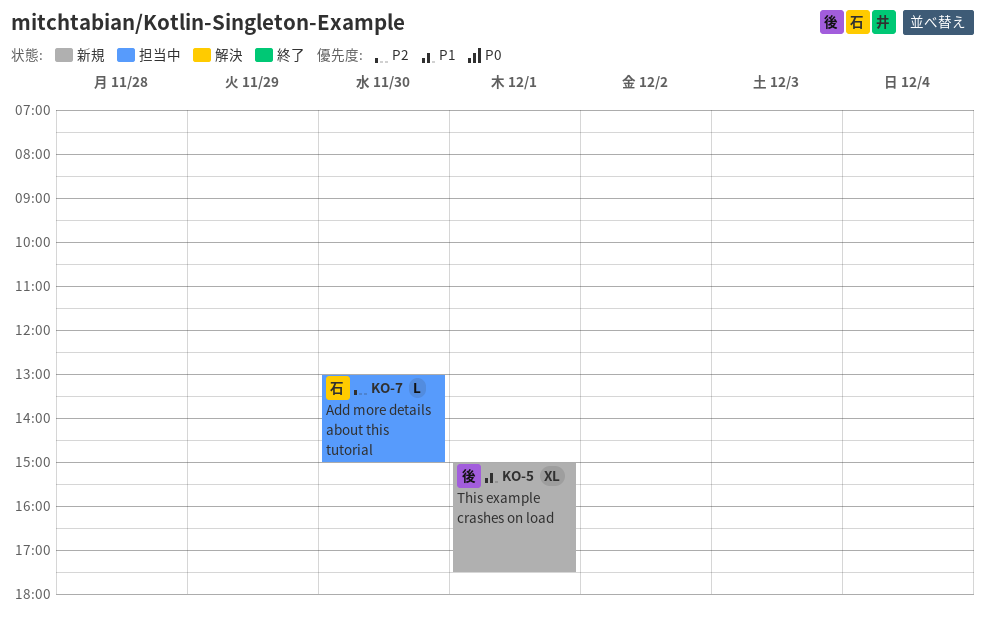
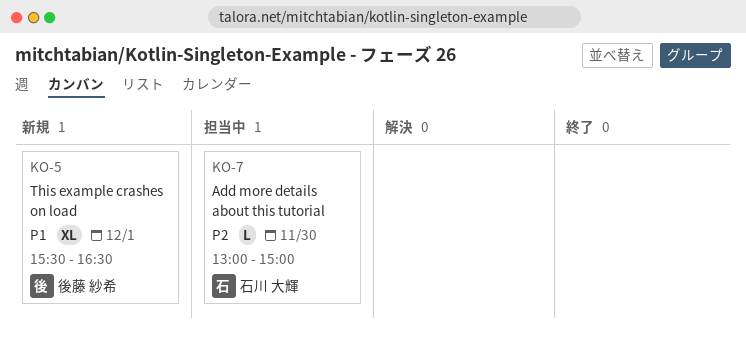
KO-5, begins: 15:00 -> 15:30
KO-5, ends: 17:30 -> 16:30

